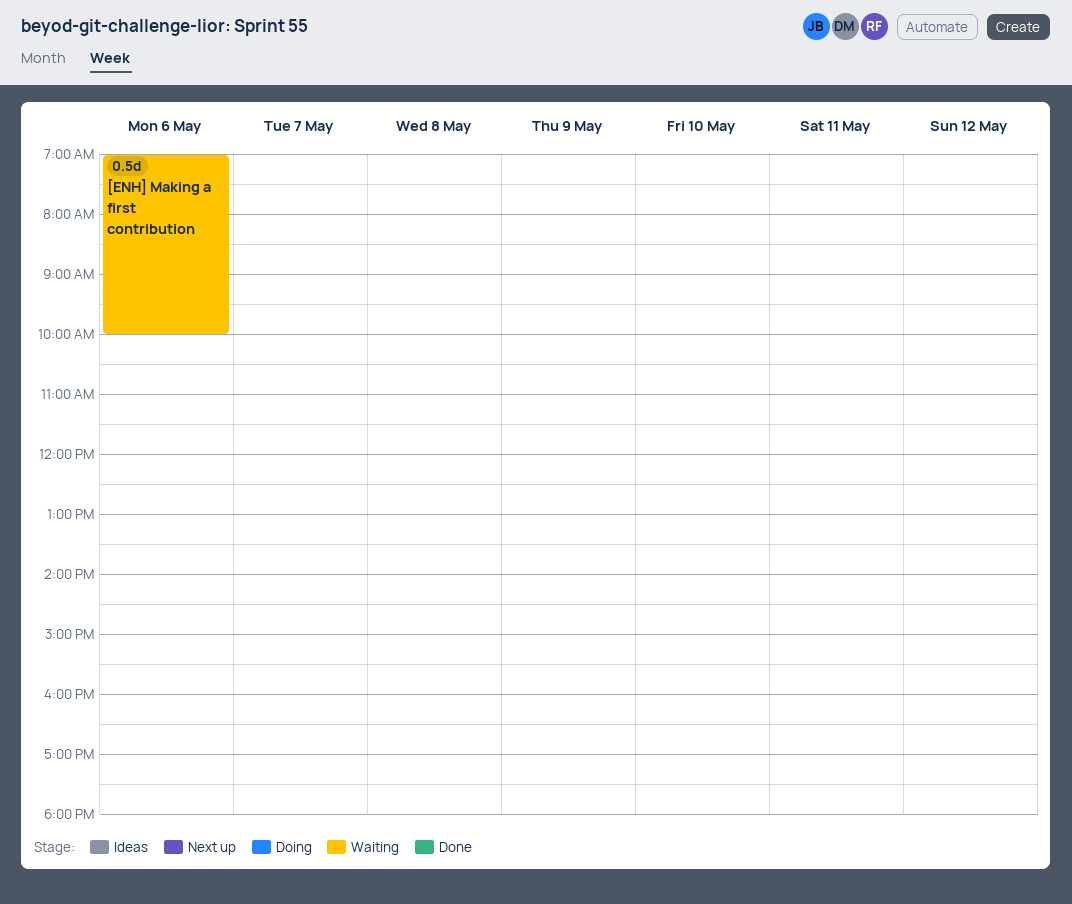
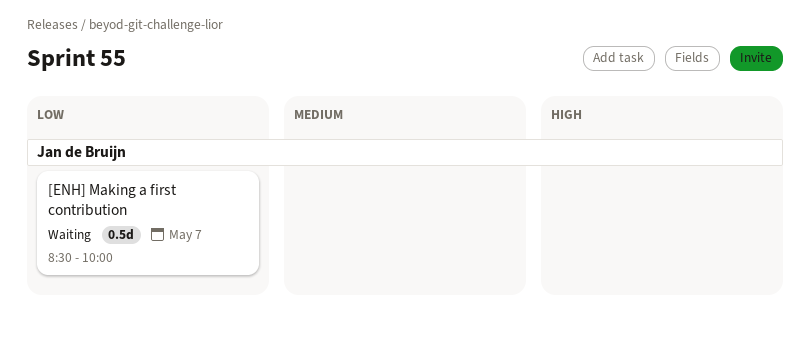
[ENH] Making a first contribution, day: May 6 -> May 7
[ENH] Making a first contribution, begins: 07:00 -> 08:30

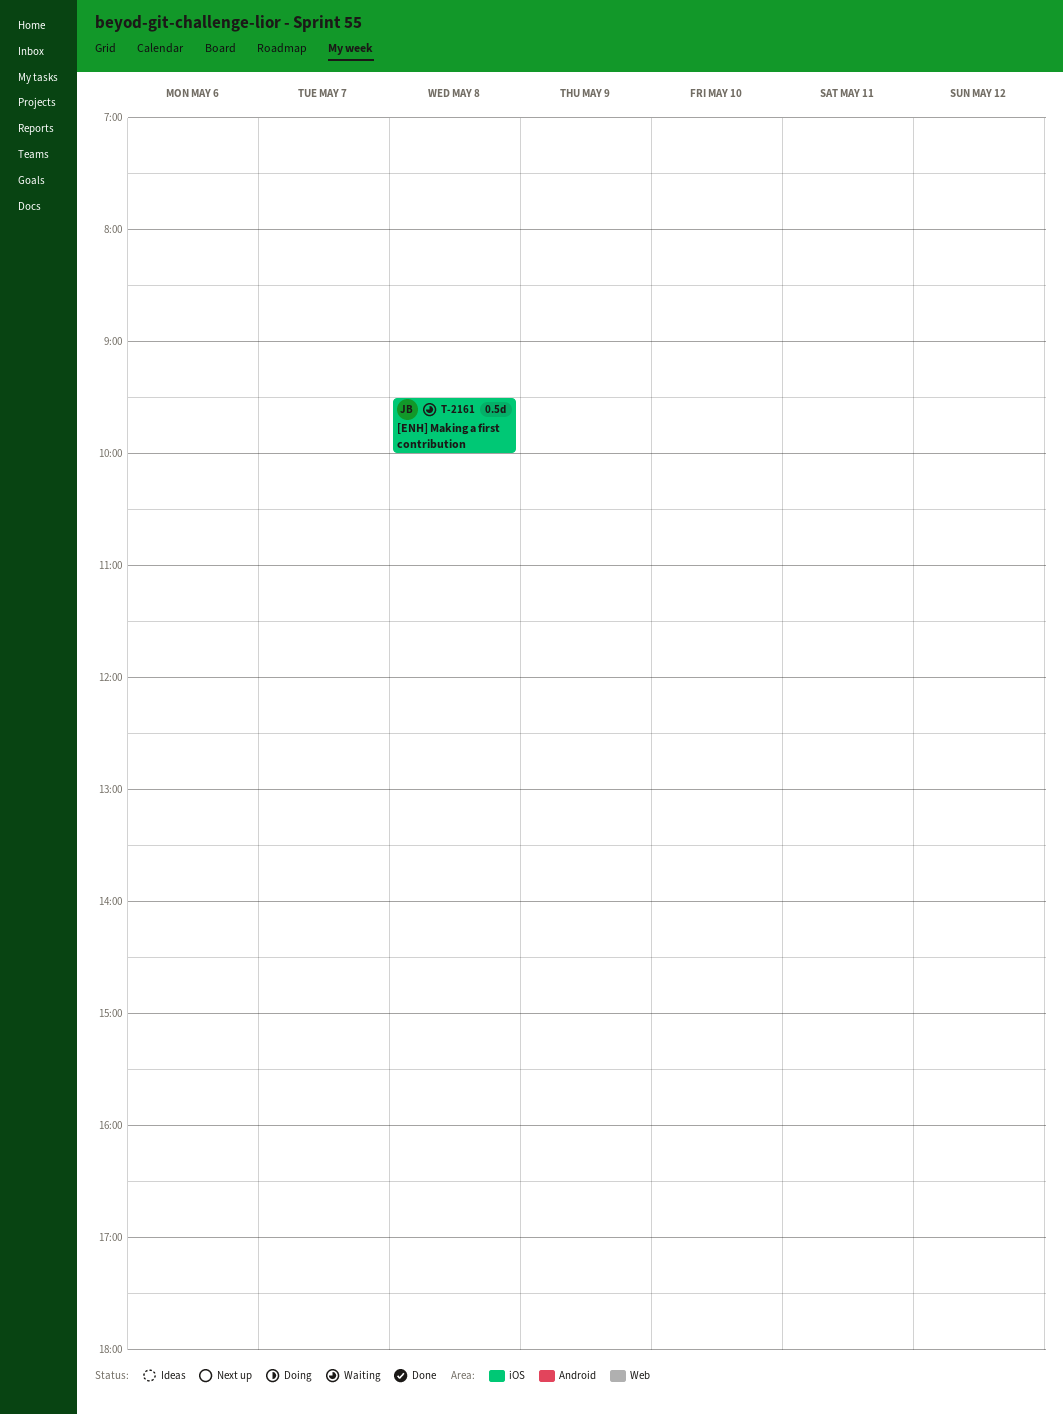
[ENH] Making a first contribution, day: May 7 -> May 8
[ENH] Making a first contribution, begins: 08:30 -> 09:30

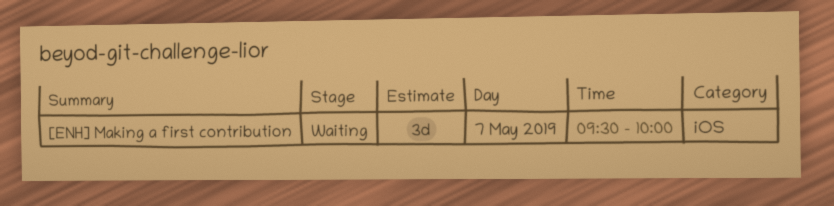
[ENH] Making a first contribution, estimate: 0.5d -> 3d
[ENH] Making a first contribution, day: May 8 -> May 7

